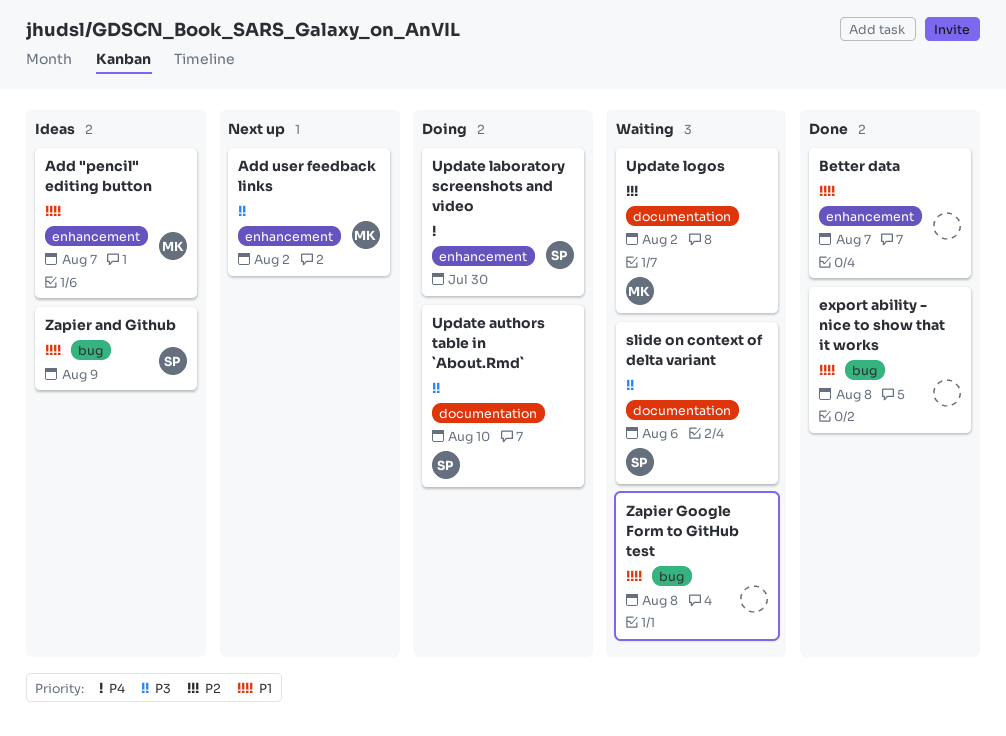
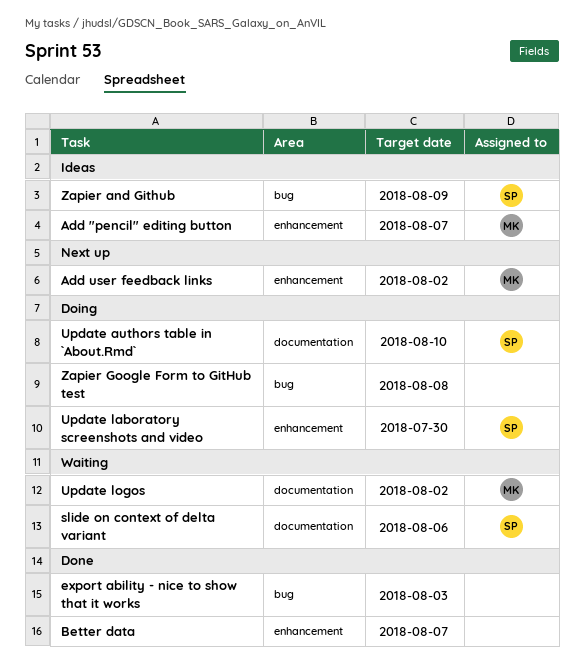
export ability - nice to show that it works, due: Aug 8 -> Aug 3
Zapier Google Form to GitHub test, status: Waiting -> Doing

